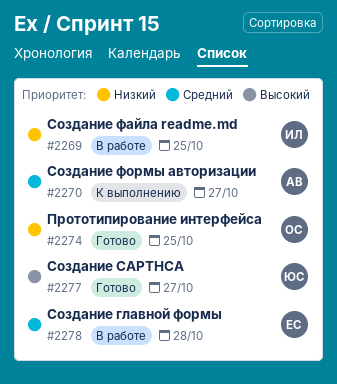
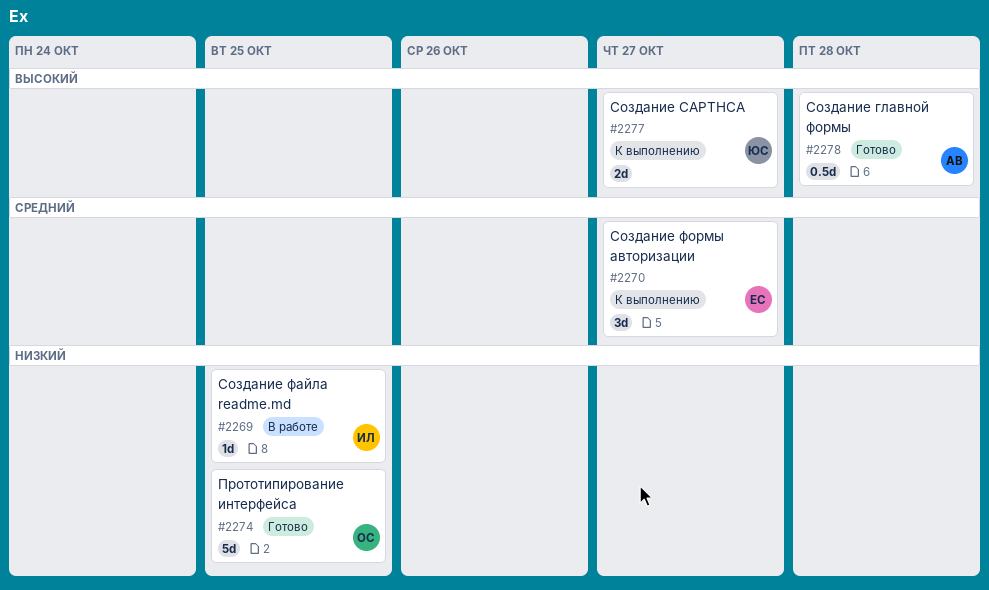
#2270, owner: АВ -> ЕС
#2277, status: Готово -> К выполнению
#2278, status: В работе -> Готово
#2278, owner: ЕС -> АВ
#2278, priority: Средний -> Высокий

